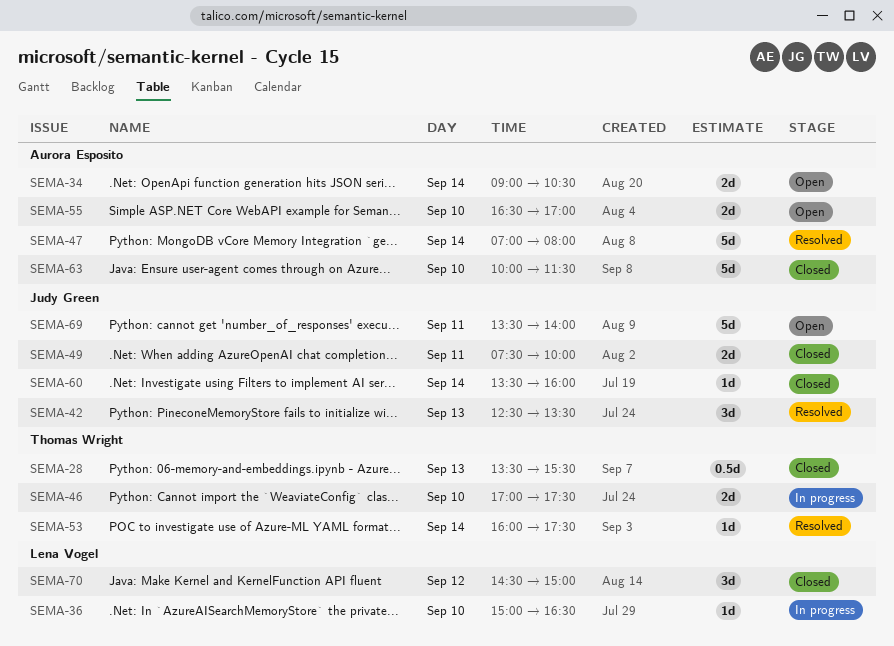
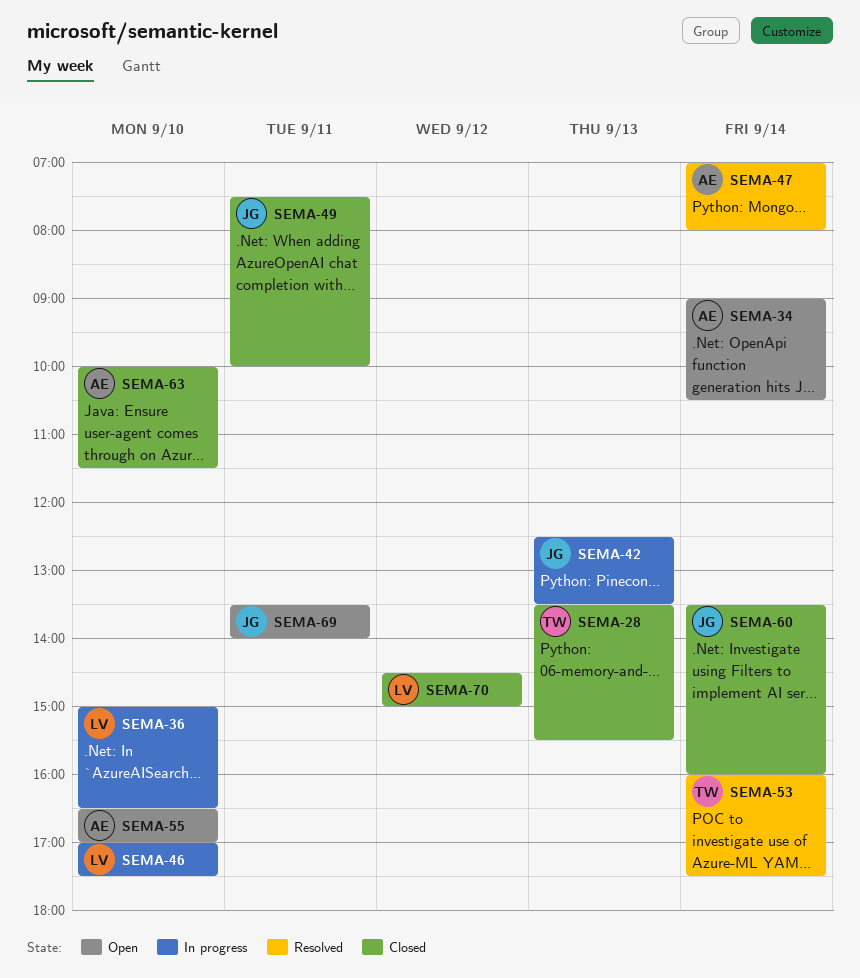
SEMA-42, status: Resolved -> In progress
SEMA-46, owner: Thomas Wright -> Lena Vogel

